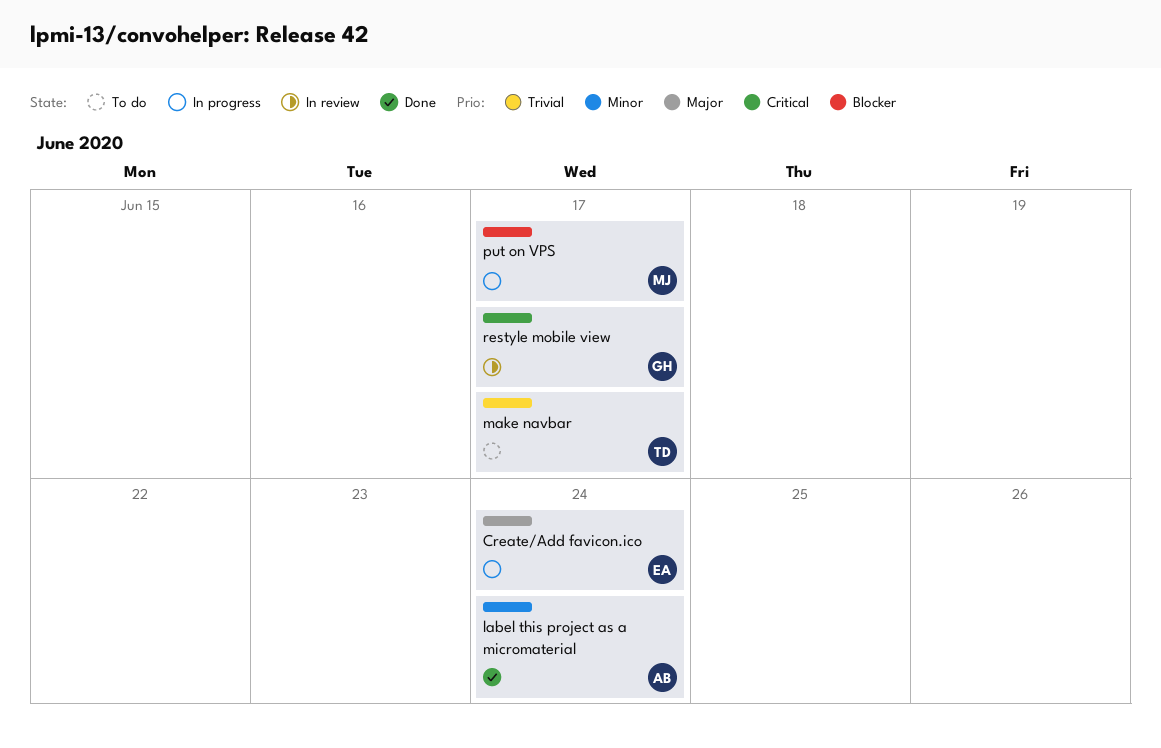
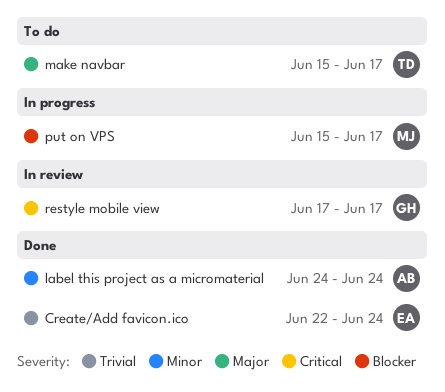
Create/Add favicon.ico, status: In progress -> Done
Create/Add favicon.ico, priority: Major -> Trivial
make navbar, priority: Trivial -> Major

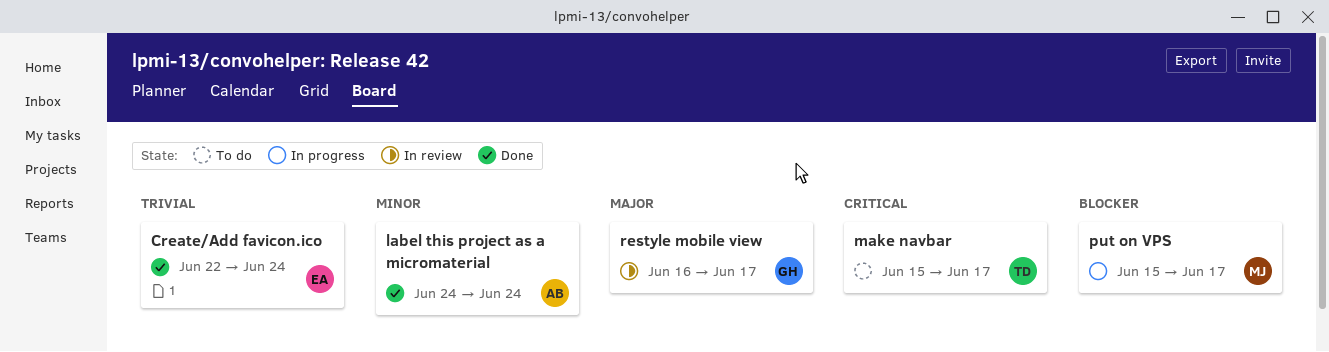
make navbar, priority: Major -> Critical
restyle mobile view, priority: Critical -> Major
restyle mobile view, start: Jun 17 -> Jun 16

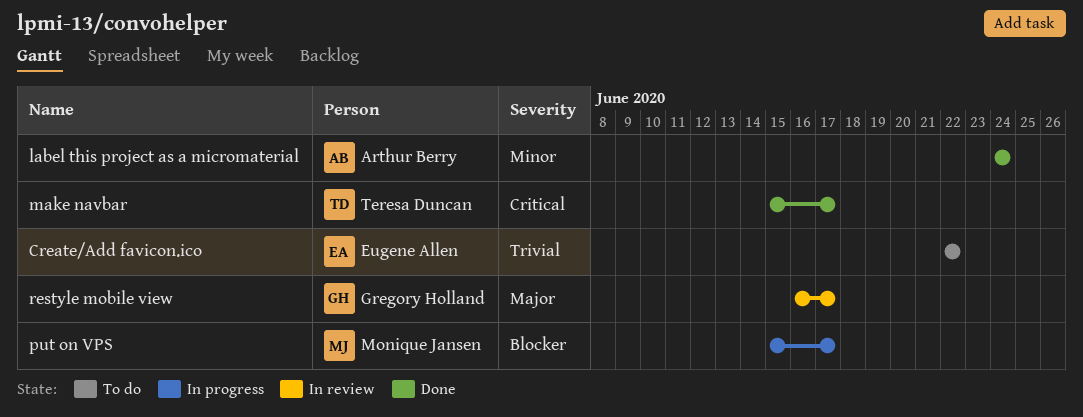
Create/Add favicon.ico, status: Done -> To do
Create/Add favicon.ico, due: Jun 24 -> Jun 22
make navbar, status: To do -> Done

